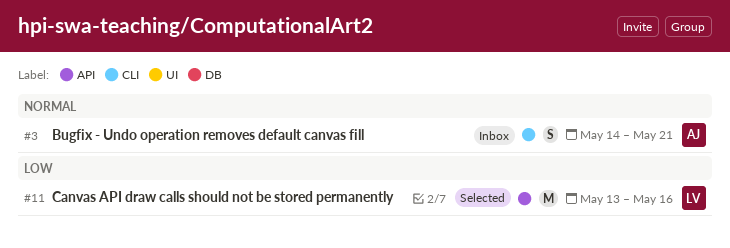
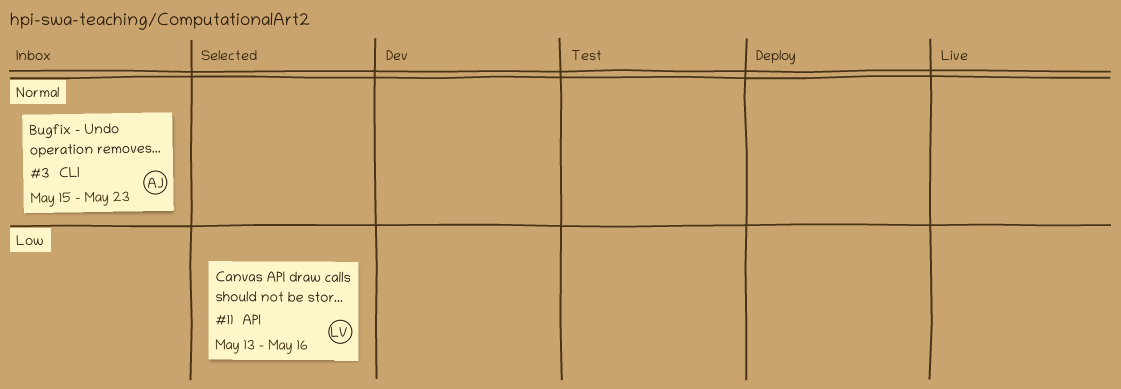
#3, start: May 14 -> May 15
#3, due: May 21 -> May 23

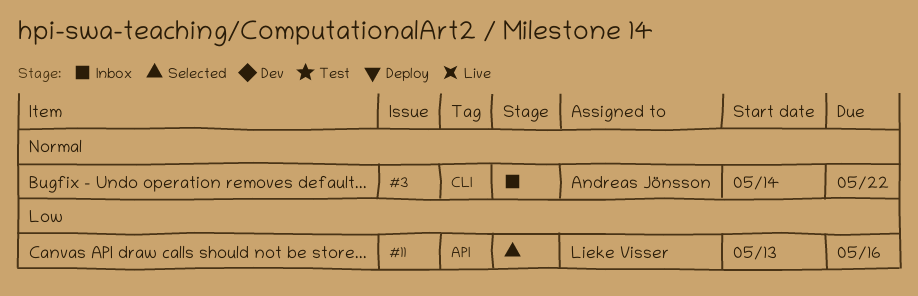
#3, start: May 15 -> May 14
#3, due: May 23 -> May 22

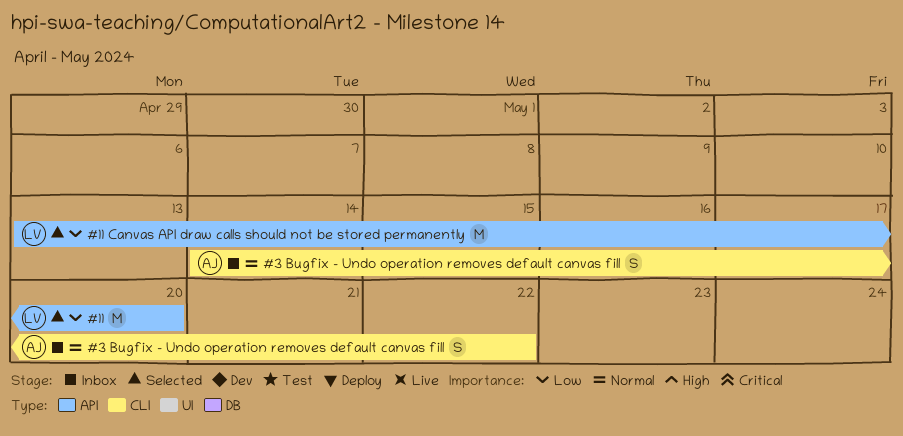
#11, due: May 16 -> May 20

